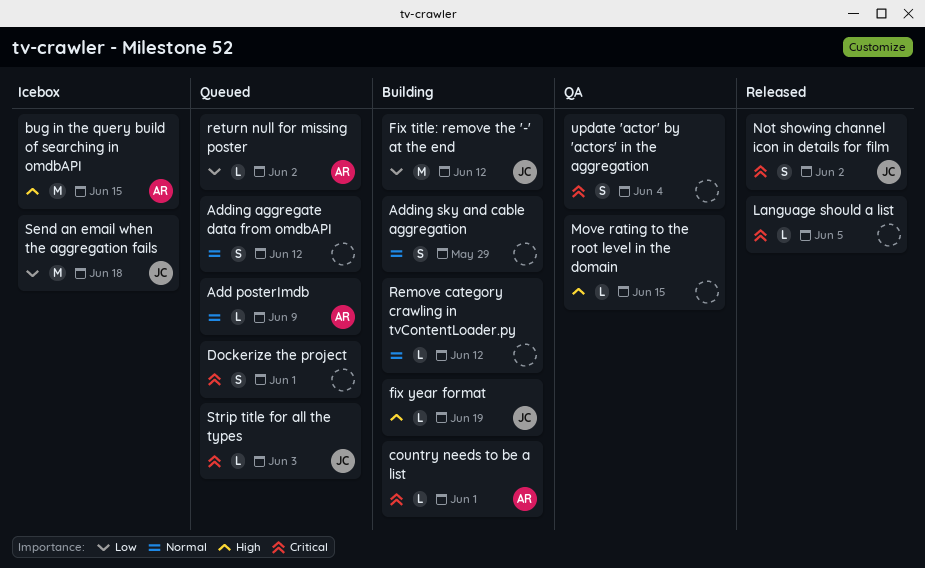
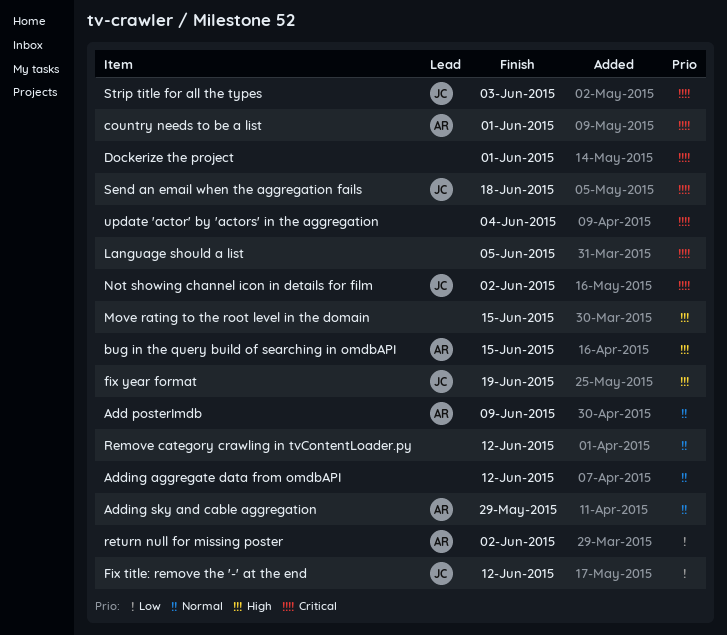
Adding sky and cable aggregation, owner: none -> AR
Send an email when the aggregation fails, priority: Low -> Critical

